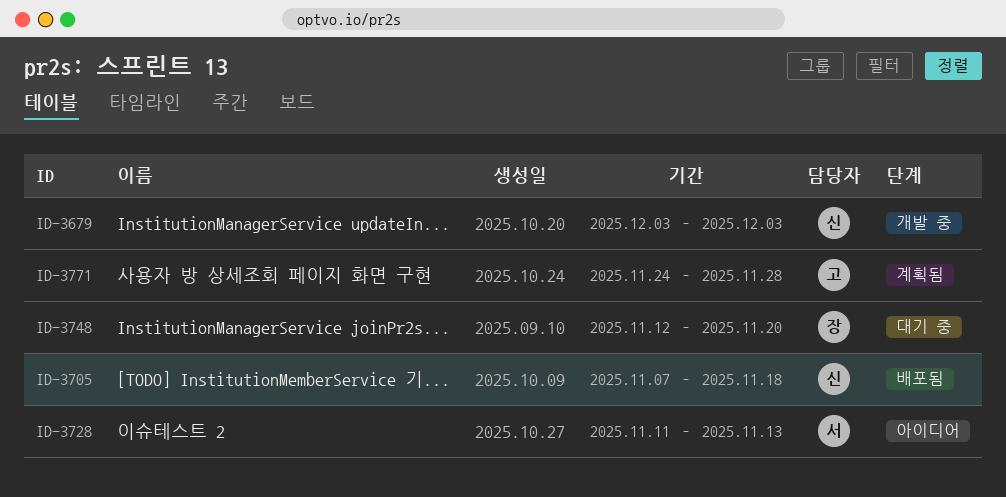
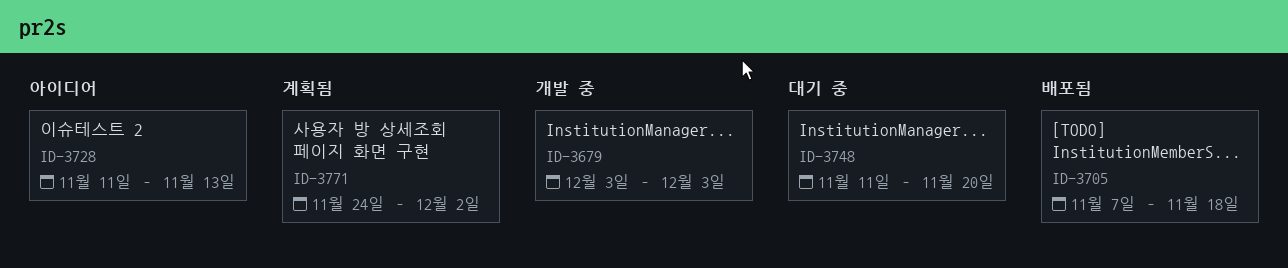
ID-3748, start: Nov 12 -> Nov 11
ID-3771, due: Nov 28 -> Dec 2

